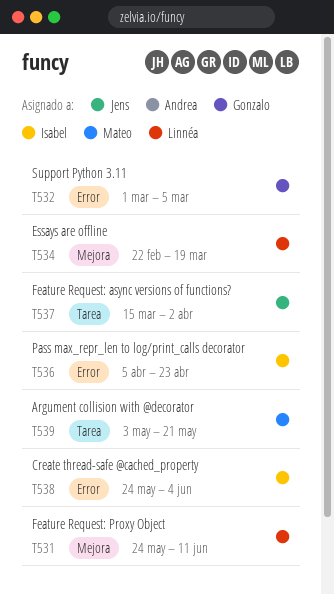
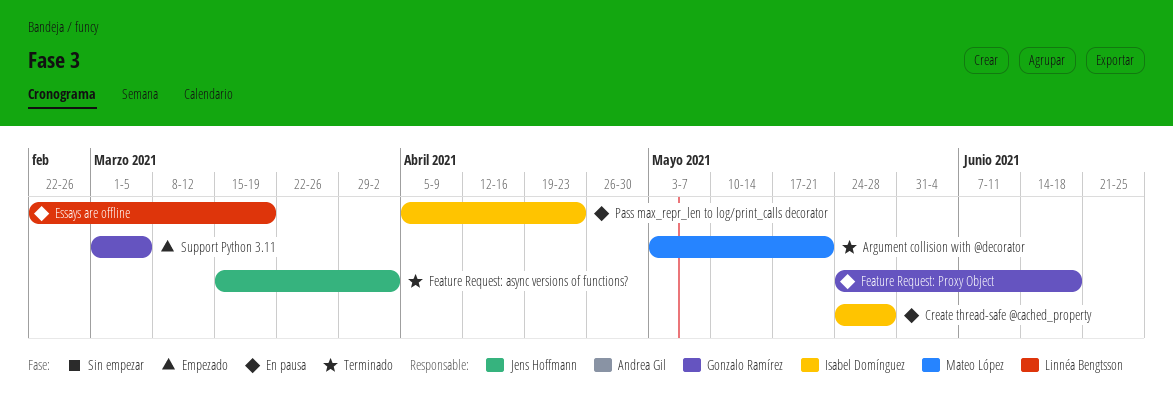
Create thread-safe @cached_property, due: Jun 4 -> May 28
Feature Request: Proxy Object, owner: Linnéa Bengtsson -> Gonzalo Ramírez
Feature Request: Proxy Object, due: Jun 11 -> Jun 18

